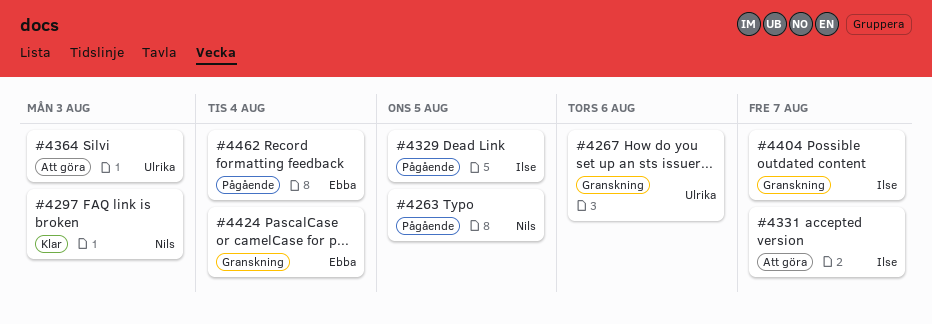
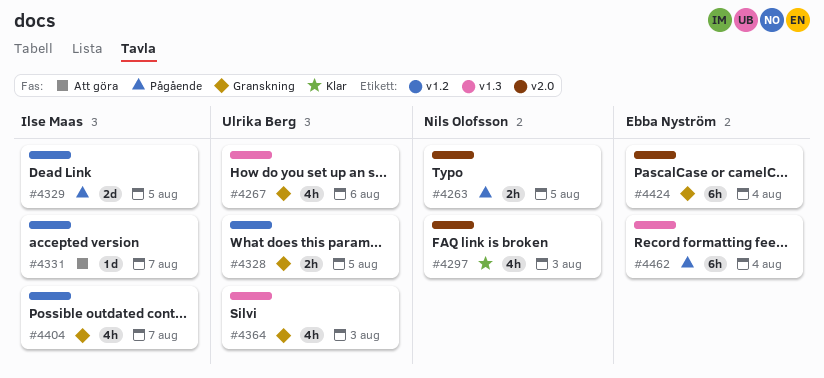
#4328: none -> present
#4364, status: Att göra -> Granskning

